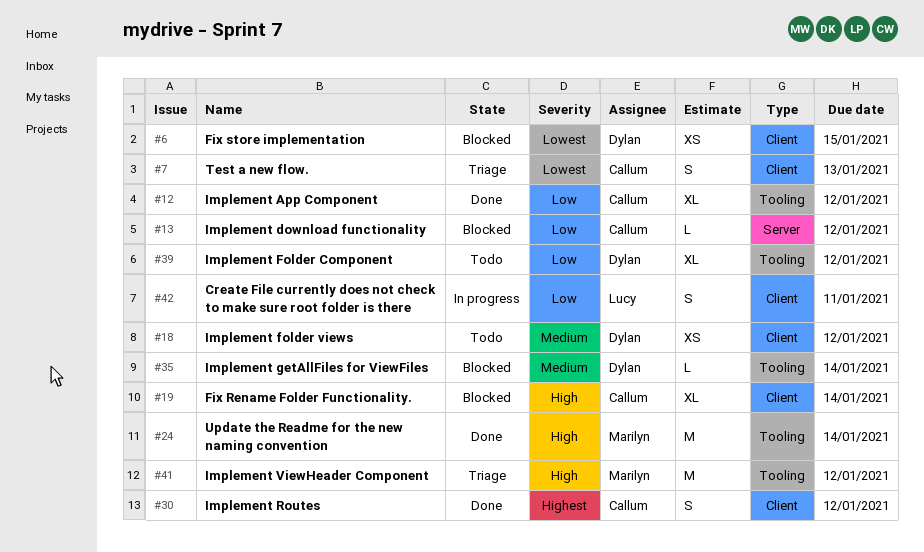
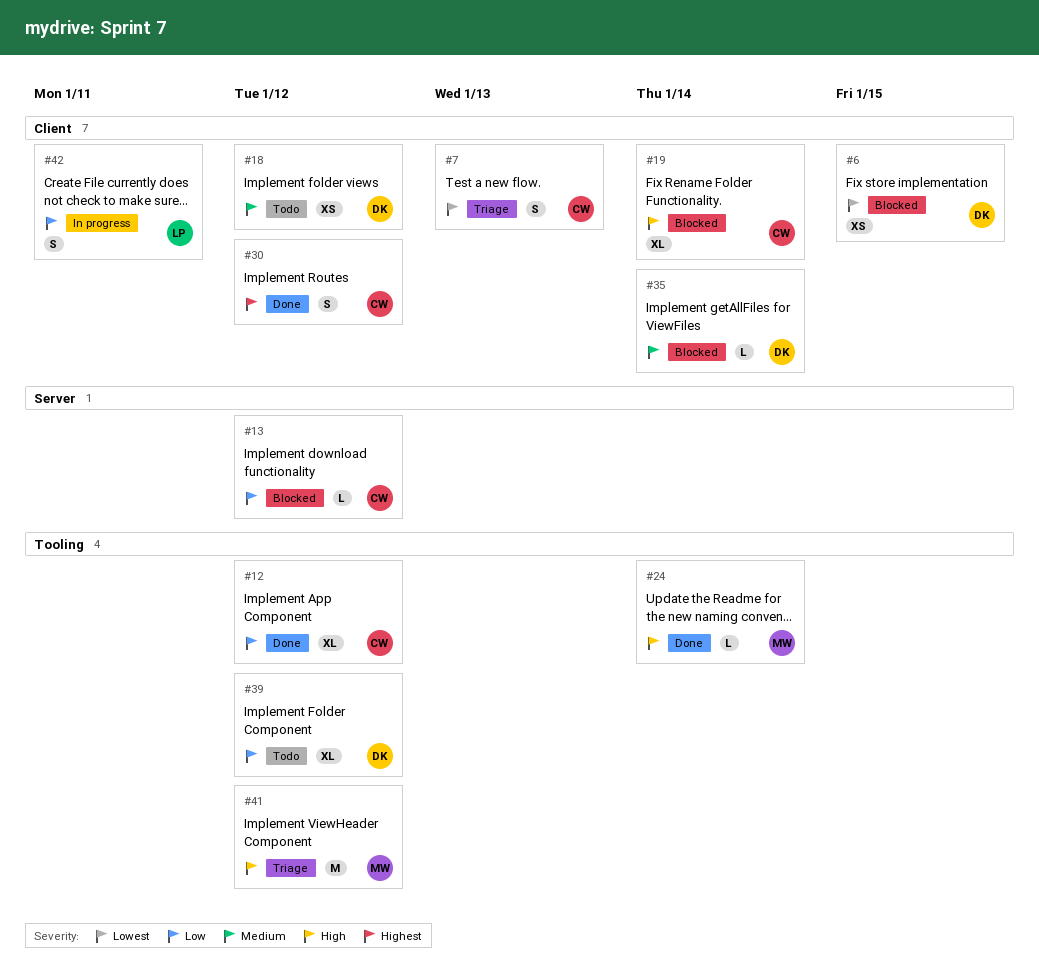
#24, estimate: M -> L
#35, label: Tooling -> Client

